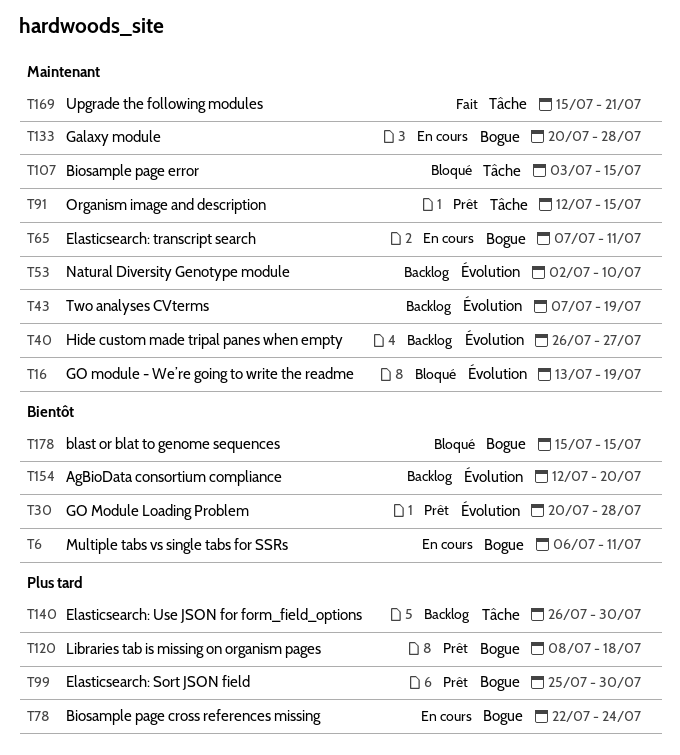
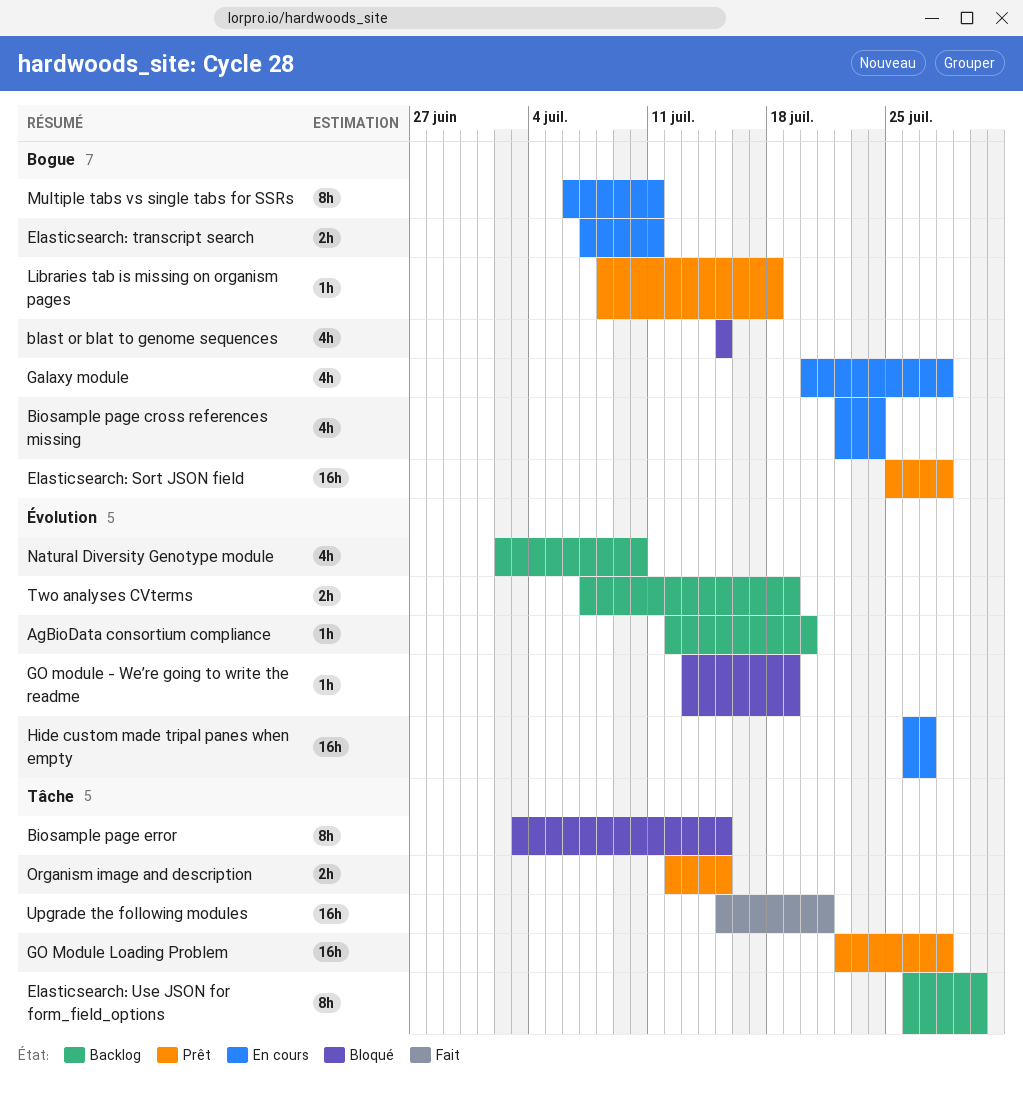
Elasticsearch: Sort JSON field, due: Jul 30 -> Jul 28
GO Module Loading Problem, label: Évolution -> Tâche
GO Module Loading Problem, start: Jul 20 -> Jul 22
Hide custom made tripal panes when empty, status: Backlog -> En cours

